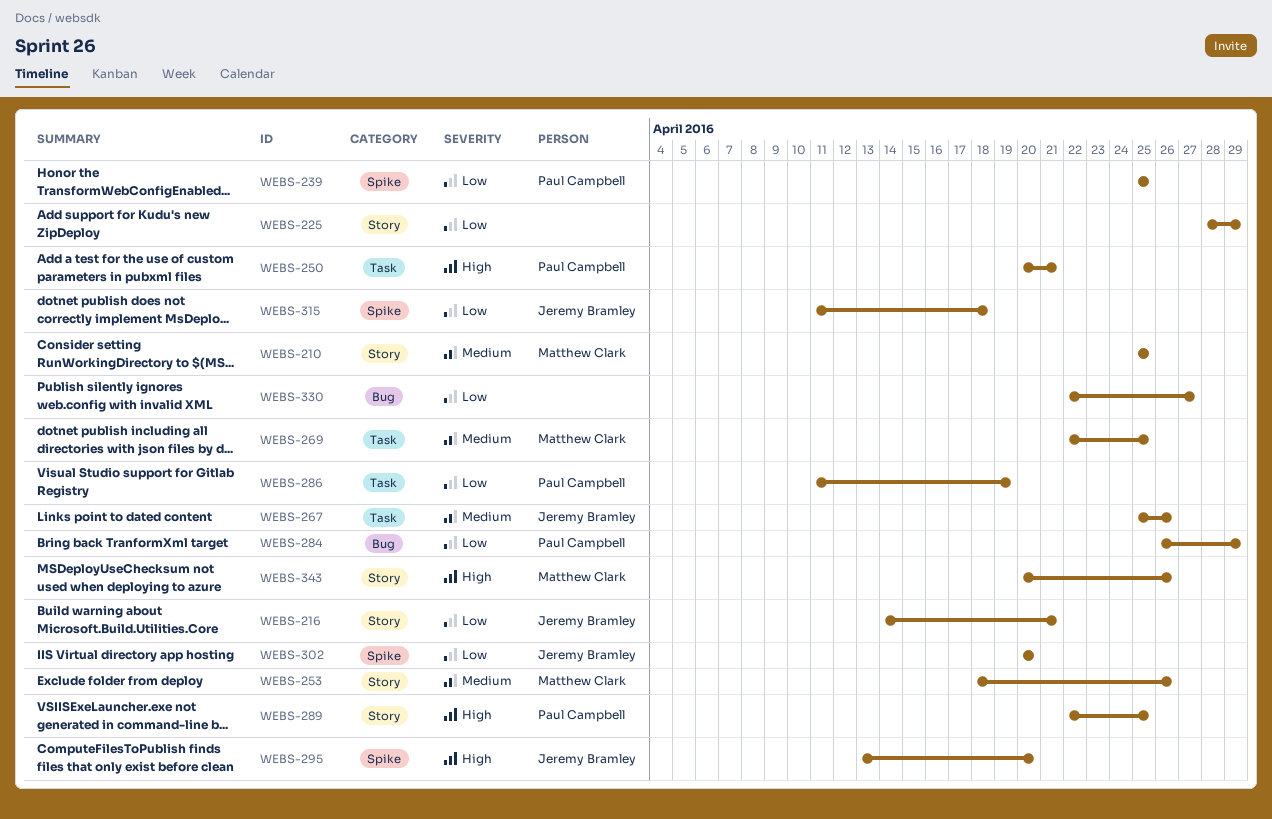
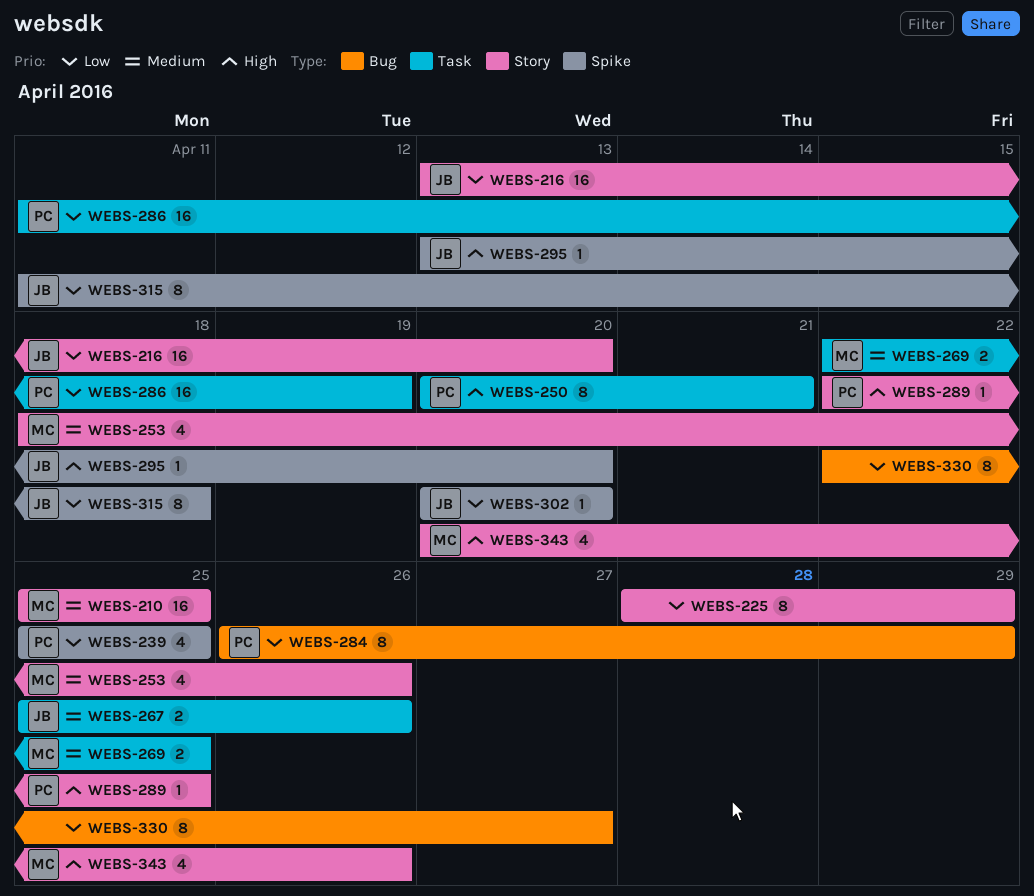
WEBS-216, start: Apr 14 -> Apr 13
WEBS-216, due: Apr 21 -> Apr 20

